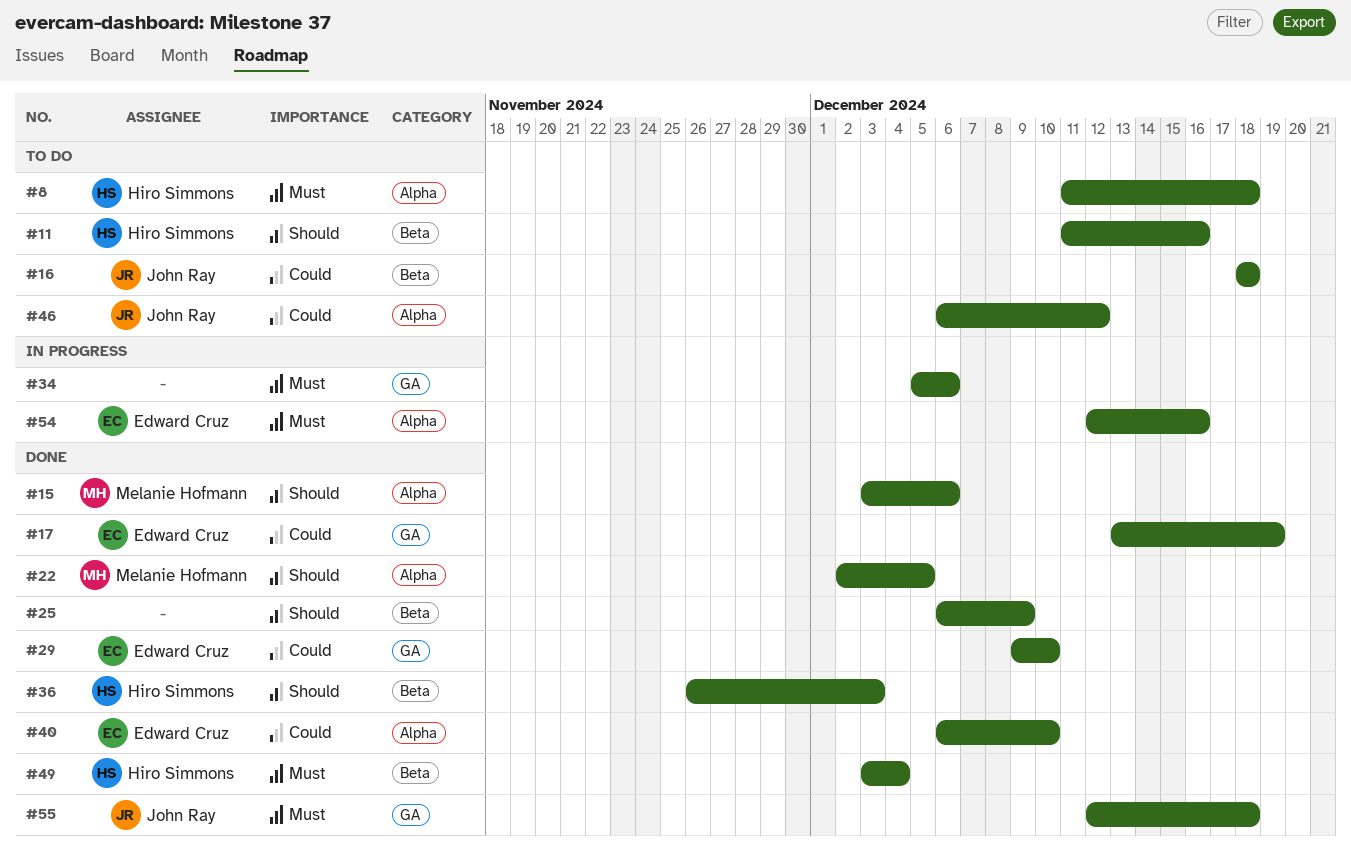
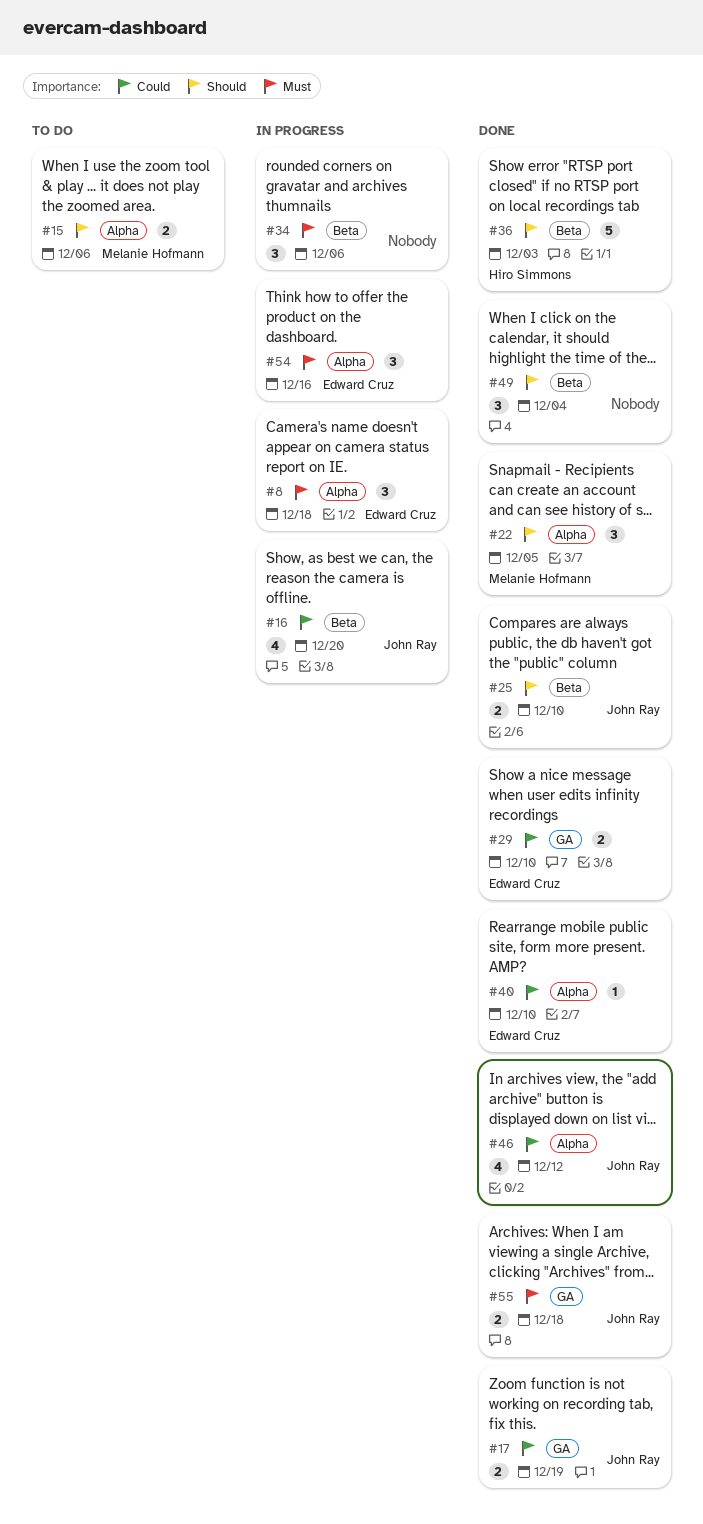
#8, status: To do -> In progress
#8, owner: Hiro Simmons -> Edward Cruz
#11: present -> none
#15, status: Done -> To do
#16, status: To do -> In progress
#16, due: Dec 18 -> Dec 20
#17, owner: Edward Cruz -> John Ray
#25, owner: none -> John Ray
#25, due: Dec 9 -> Dec 10
#34, label: GA -> Beta
#46, status: To do -> Done
#49, owner: Hiro Simmons -> none
#49, priority: Must -> Should

